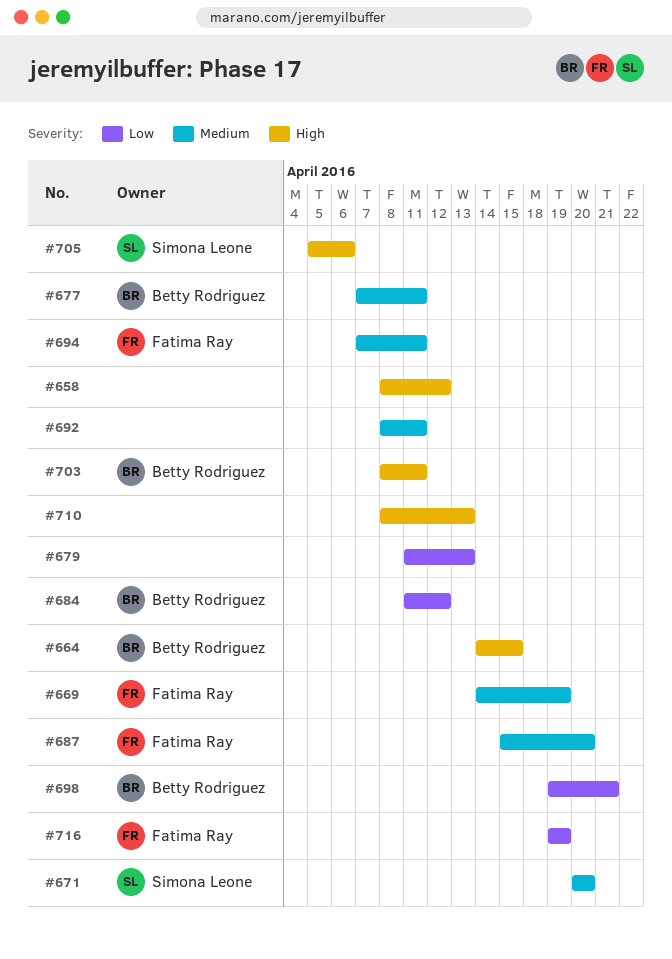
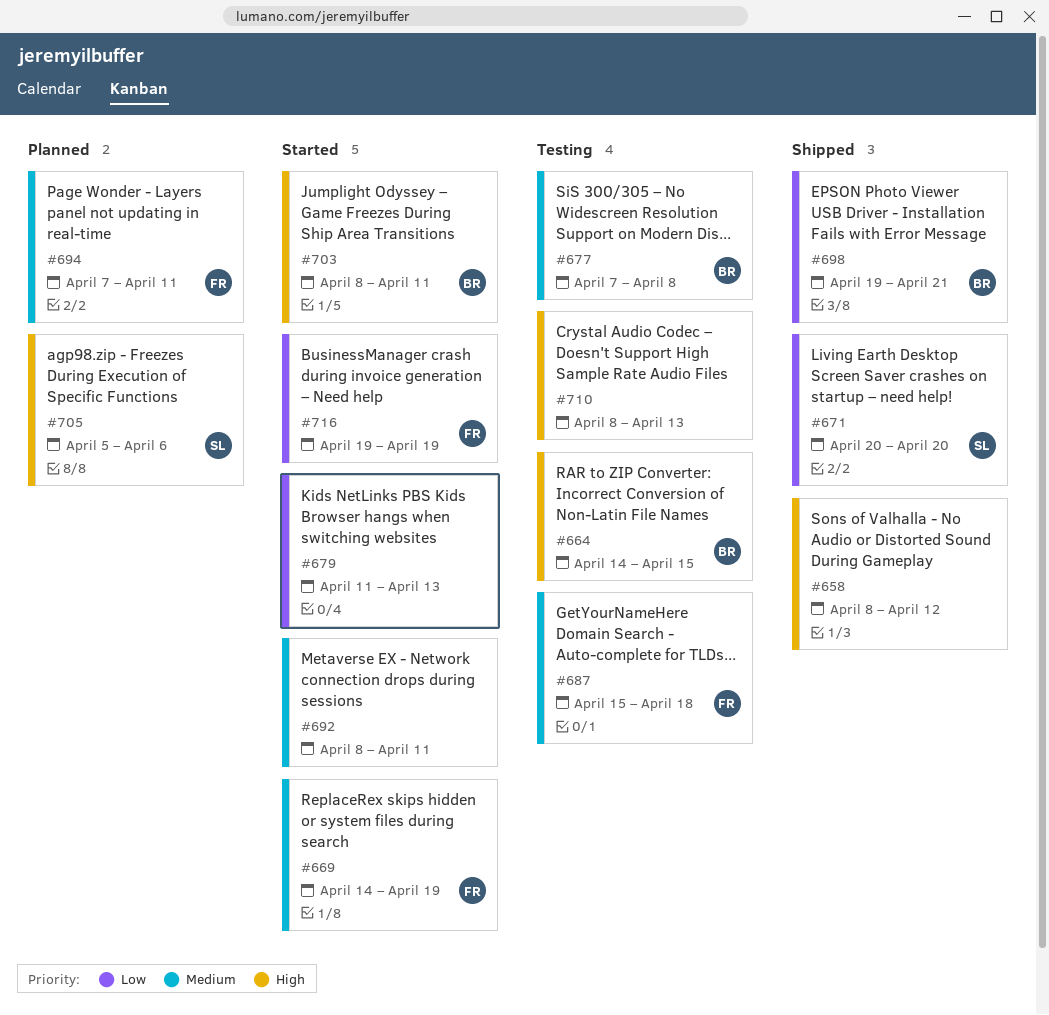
#671, priority: Medium -> Low
#677, due: Apr 11 -> Apr 8
#684: present -> none
#687, due: Apr 20 -> Apr 18

